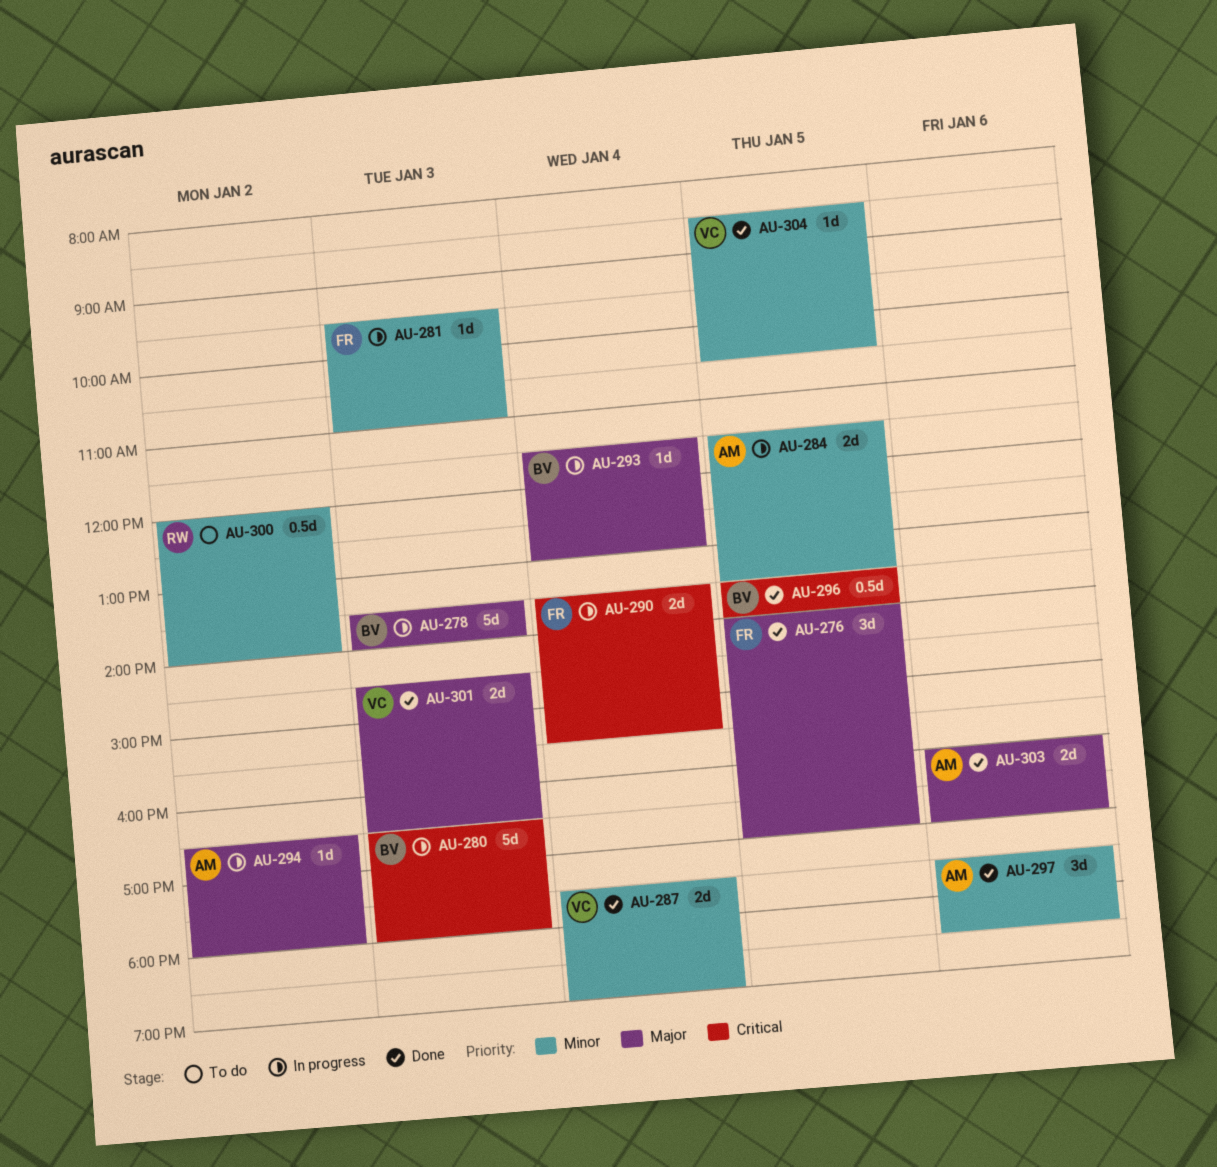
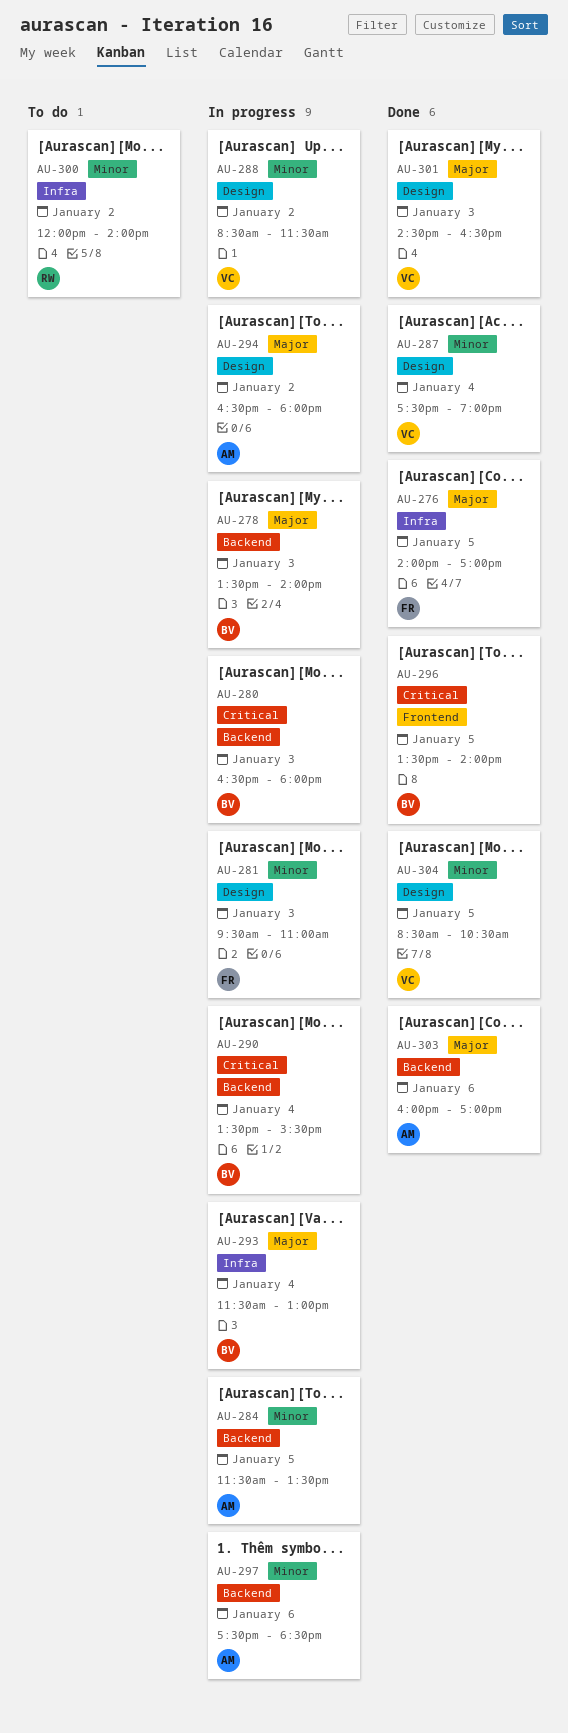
AU-288: none -> present
AU-290, owner: FR -> BV
AU-297, status: Done -> In progress

